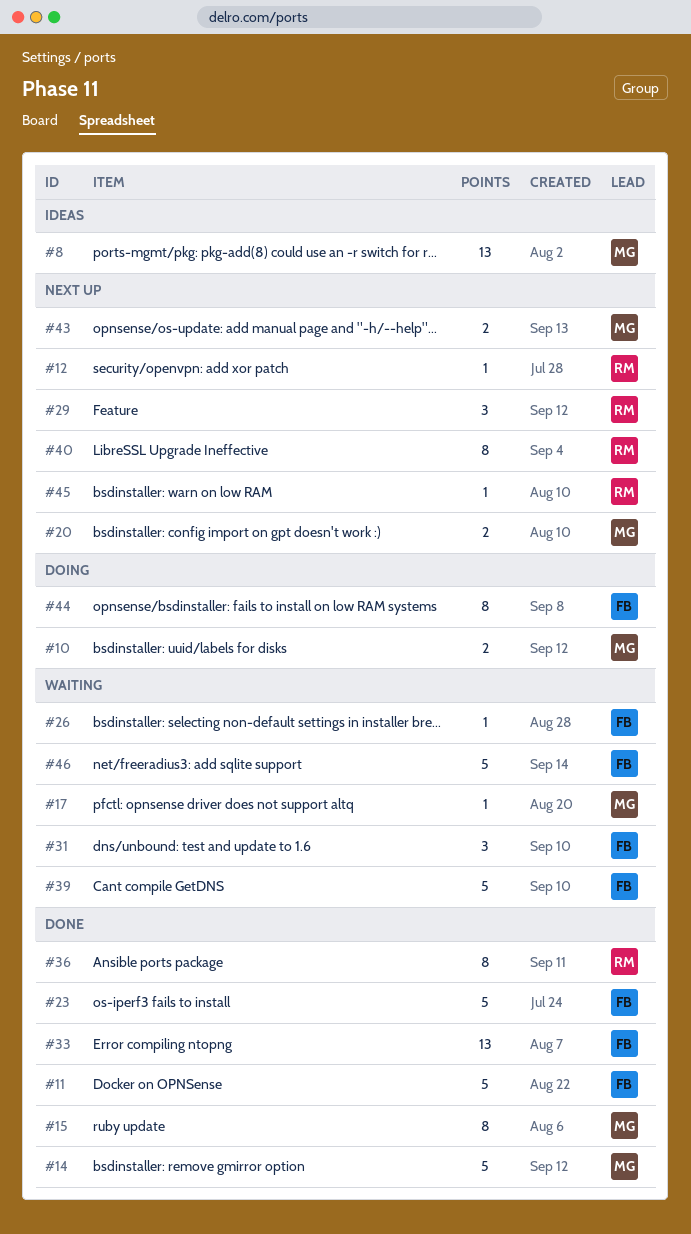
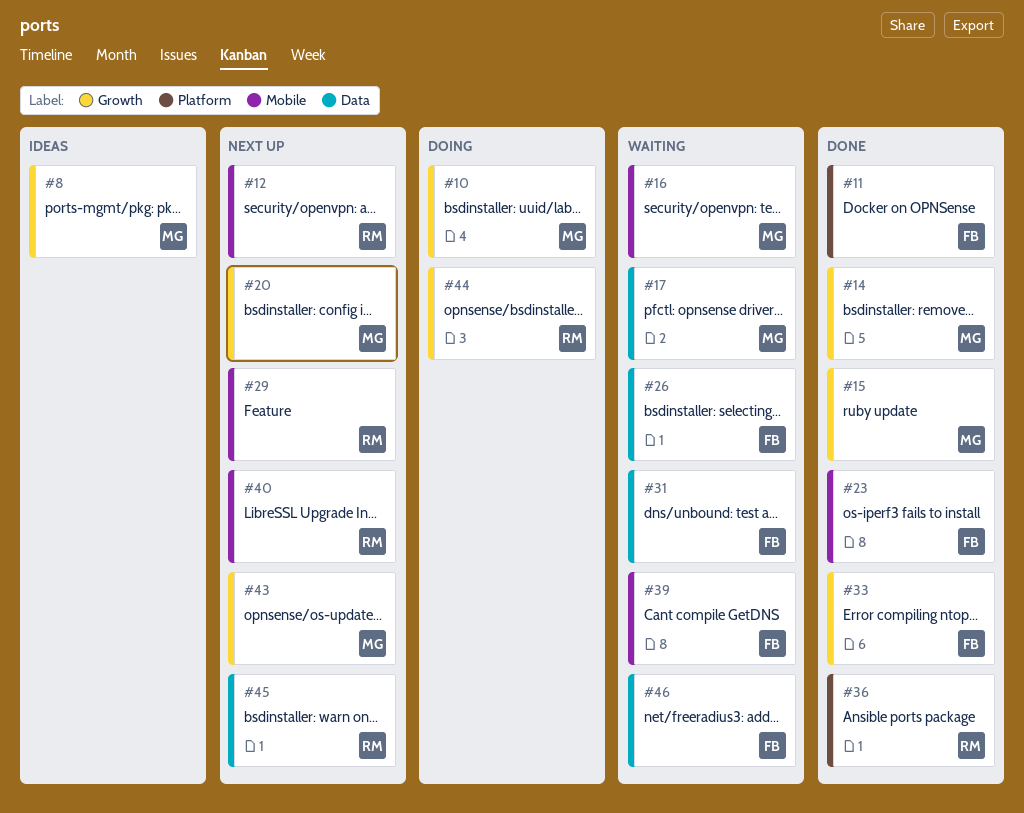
#16: none -> present
#44, owner: FB -> RM

